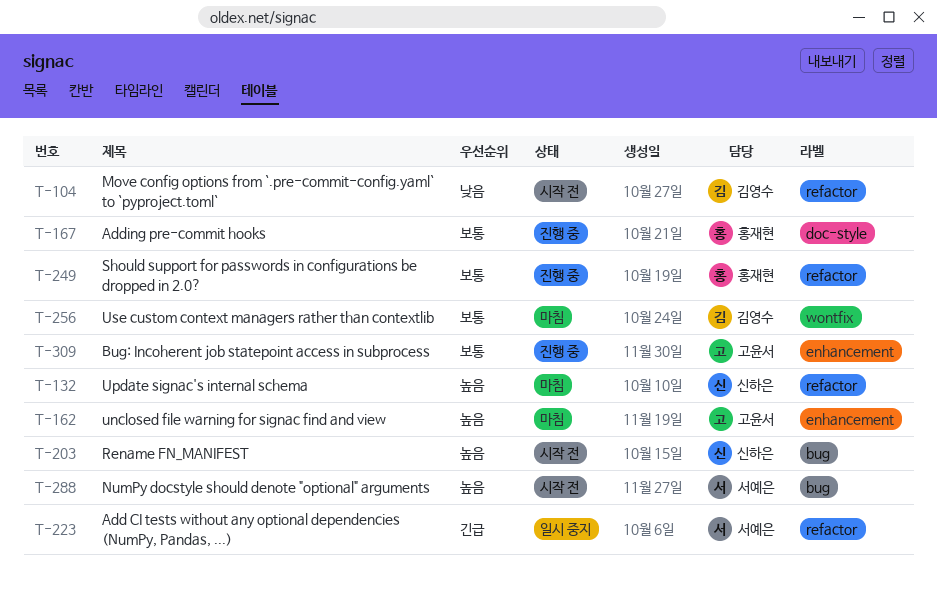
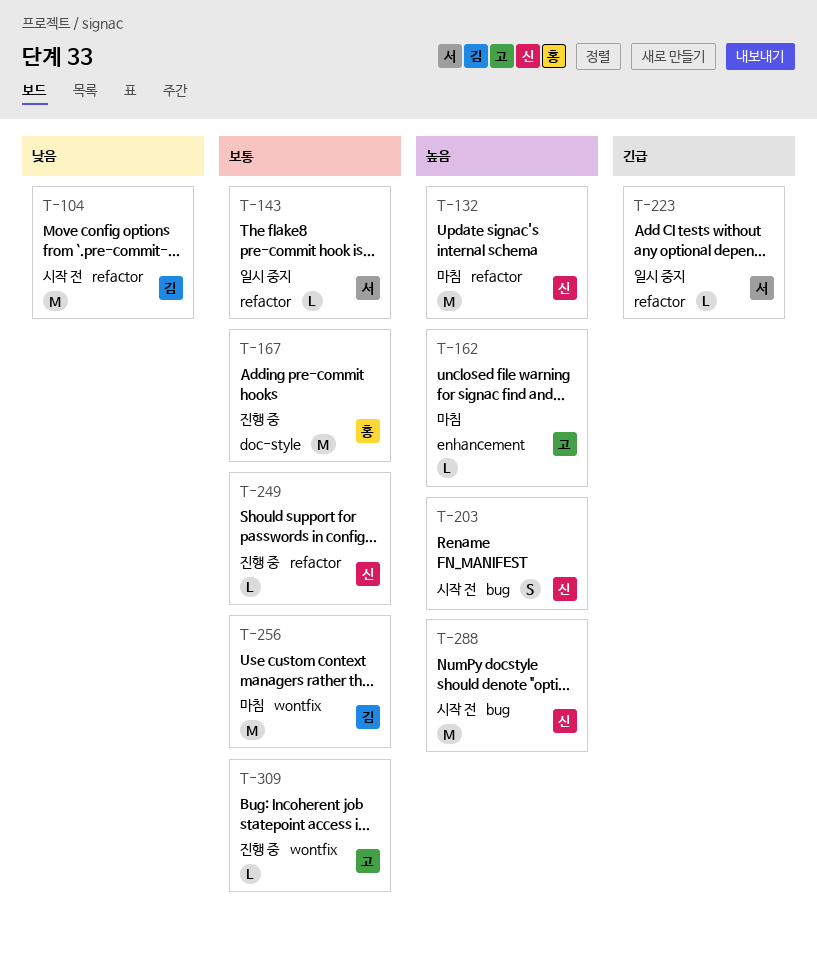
T-143: none -> present
T-249, owner: 홍재현 -> 신하은
T-288, owner: 서예은 -> 신하은
T-309, label: enhancement -> wontfix

